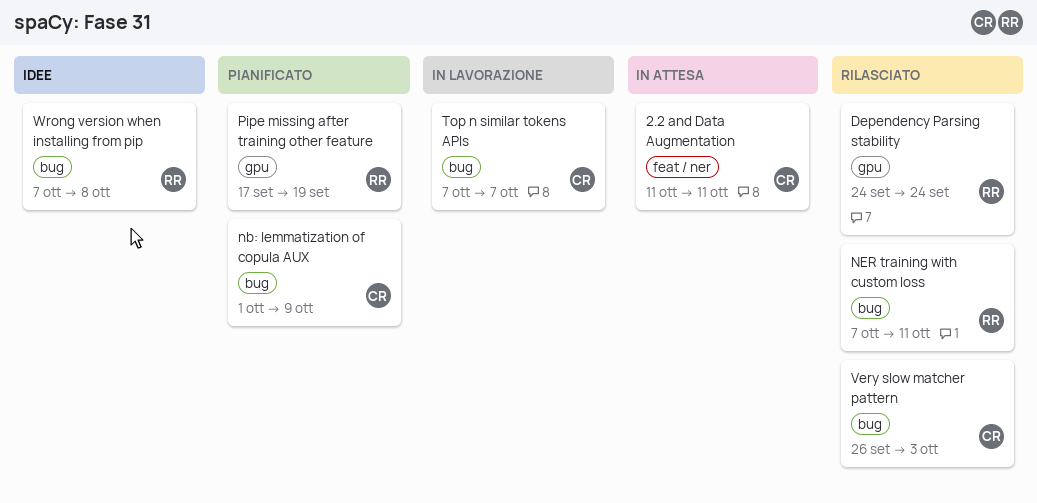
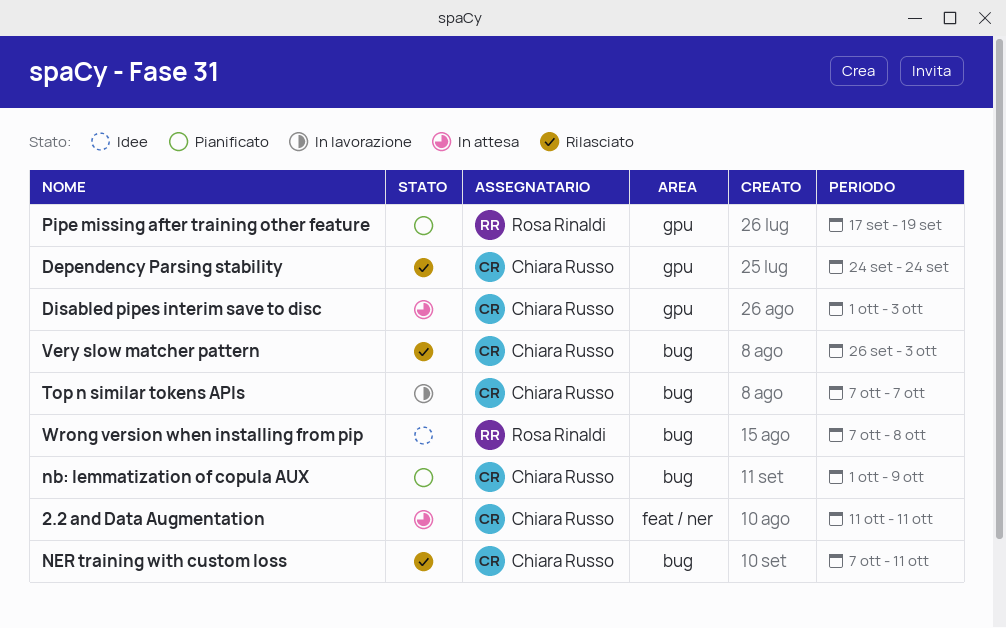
Dependency Parsing stability, owner: Rosa Rinaldi -> Chiara Russo
Disabled pipes interim save to disc: none -> present
NER training with custom loss, owner: Rosa Rinaldi -> Chiara Russo

